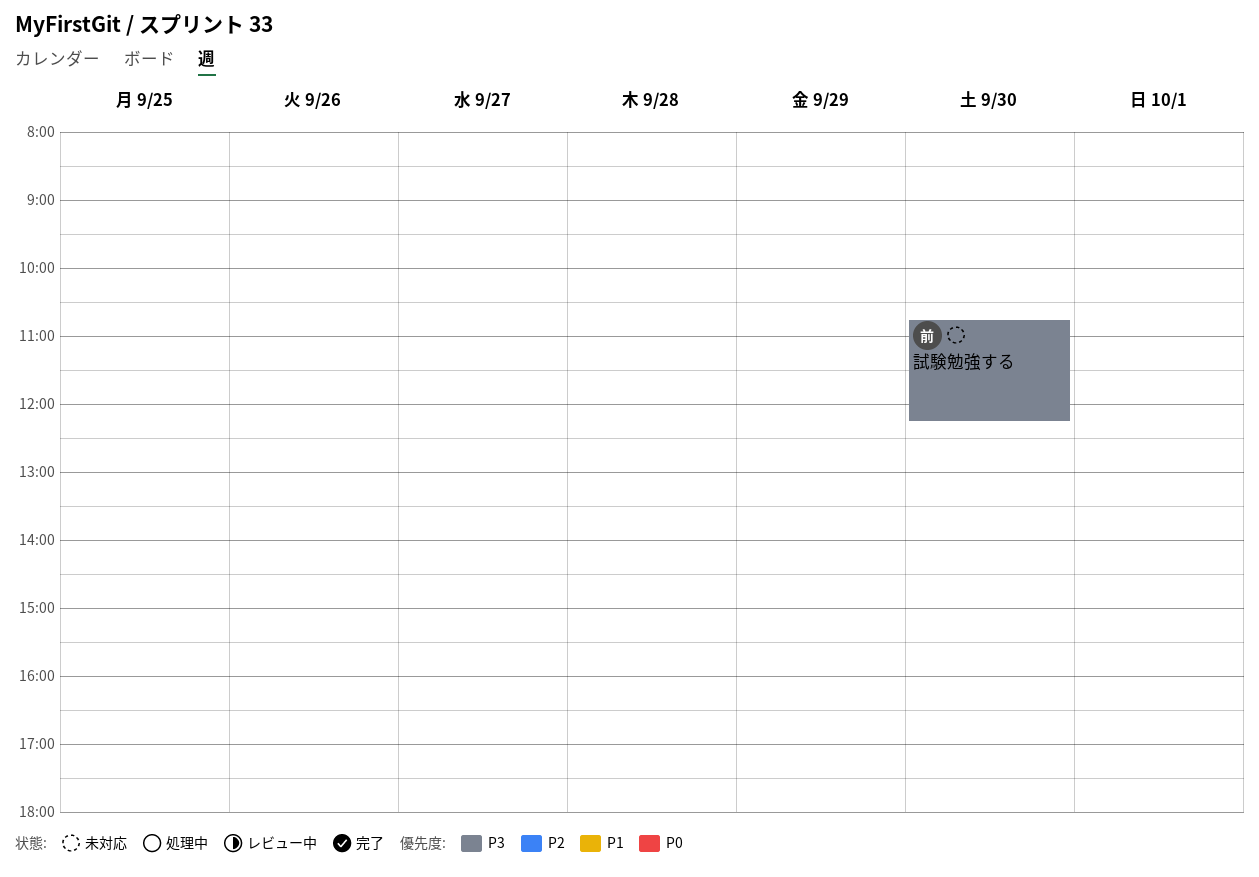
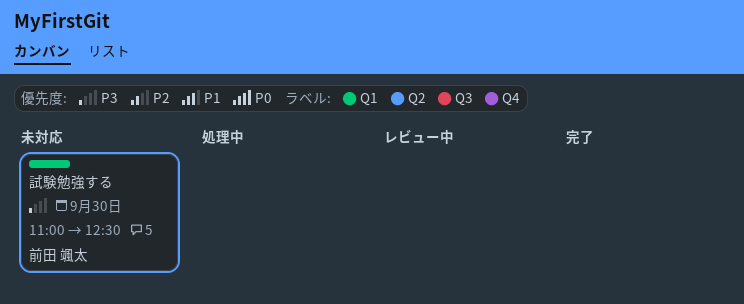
試験勉強する, begins: 10:45 -> 11:00
試験勉強する, ends: 12:15 -> 12:30

